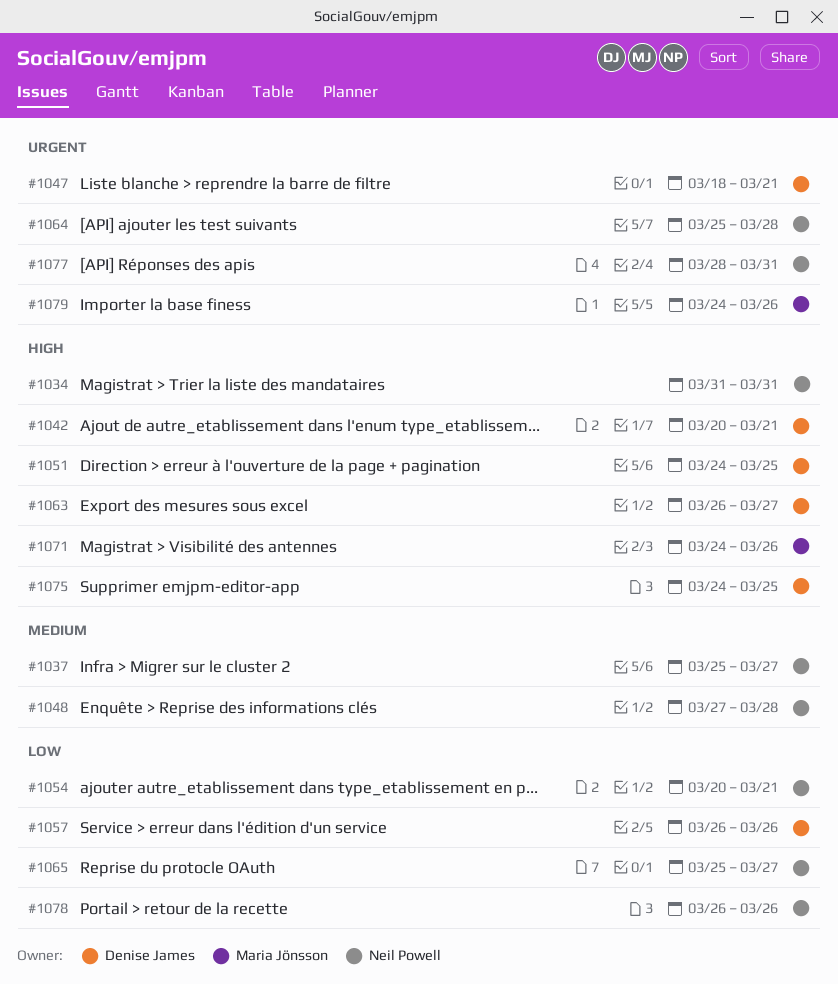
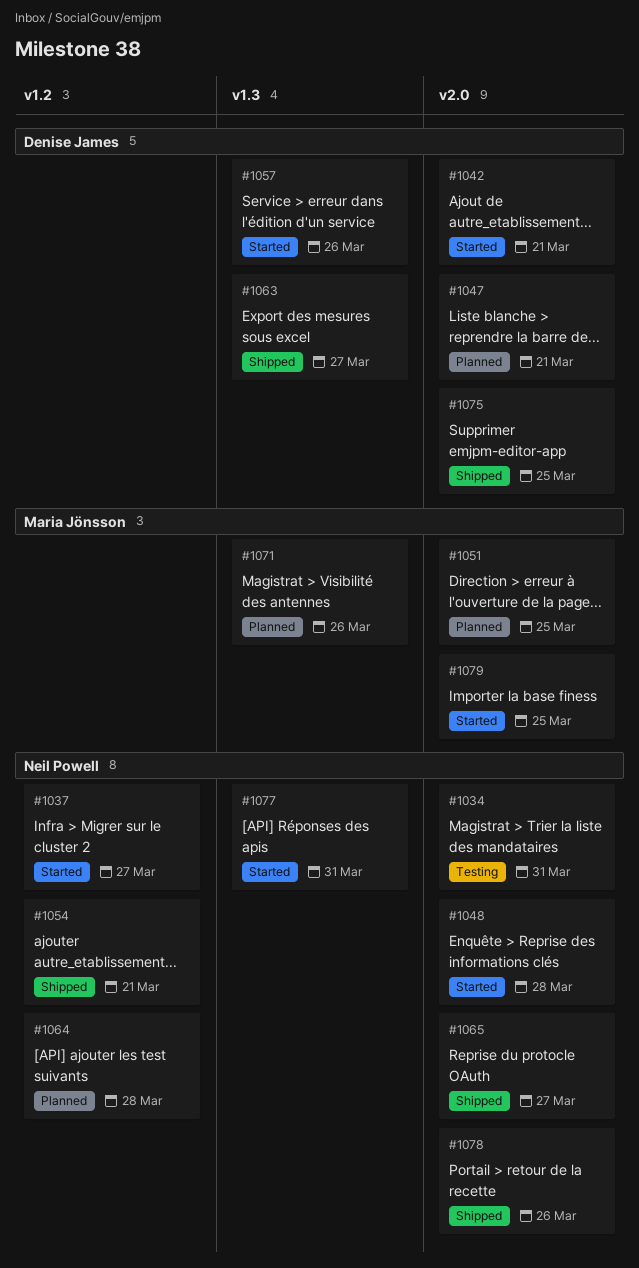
#1051, owner: Denise James -> Maria Jönsson
#1079, due: Mar 26 -> Mar 25

